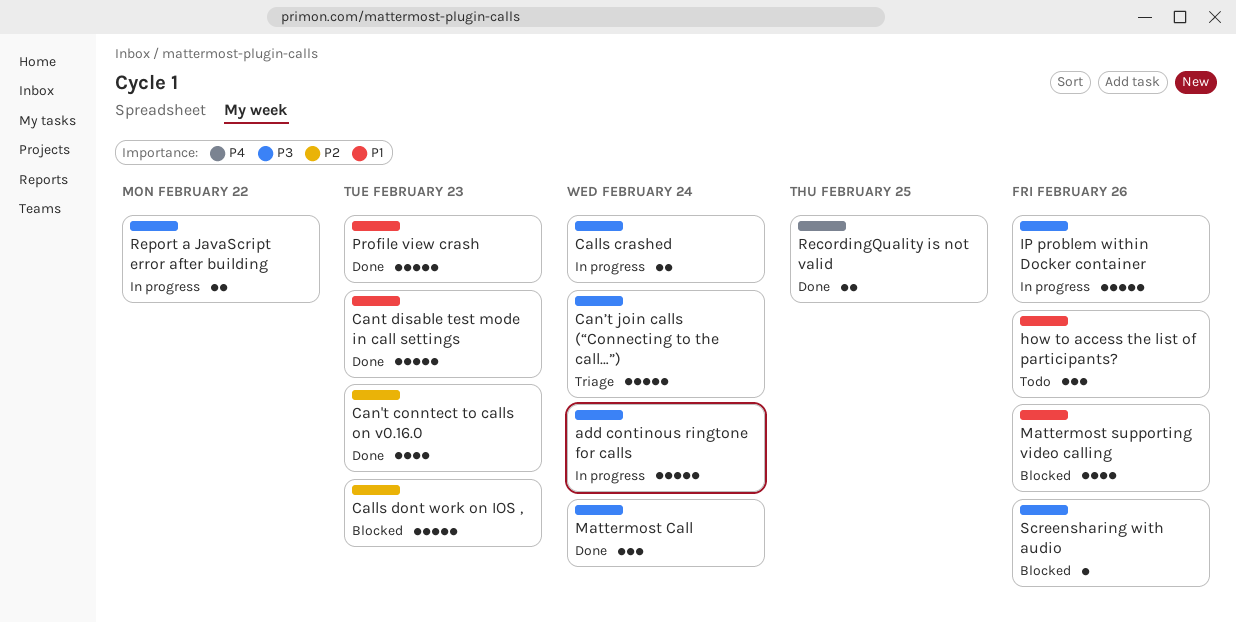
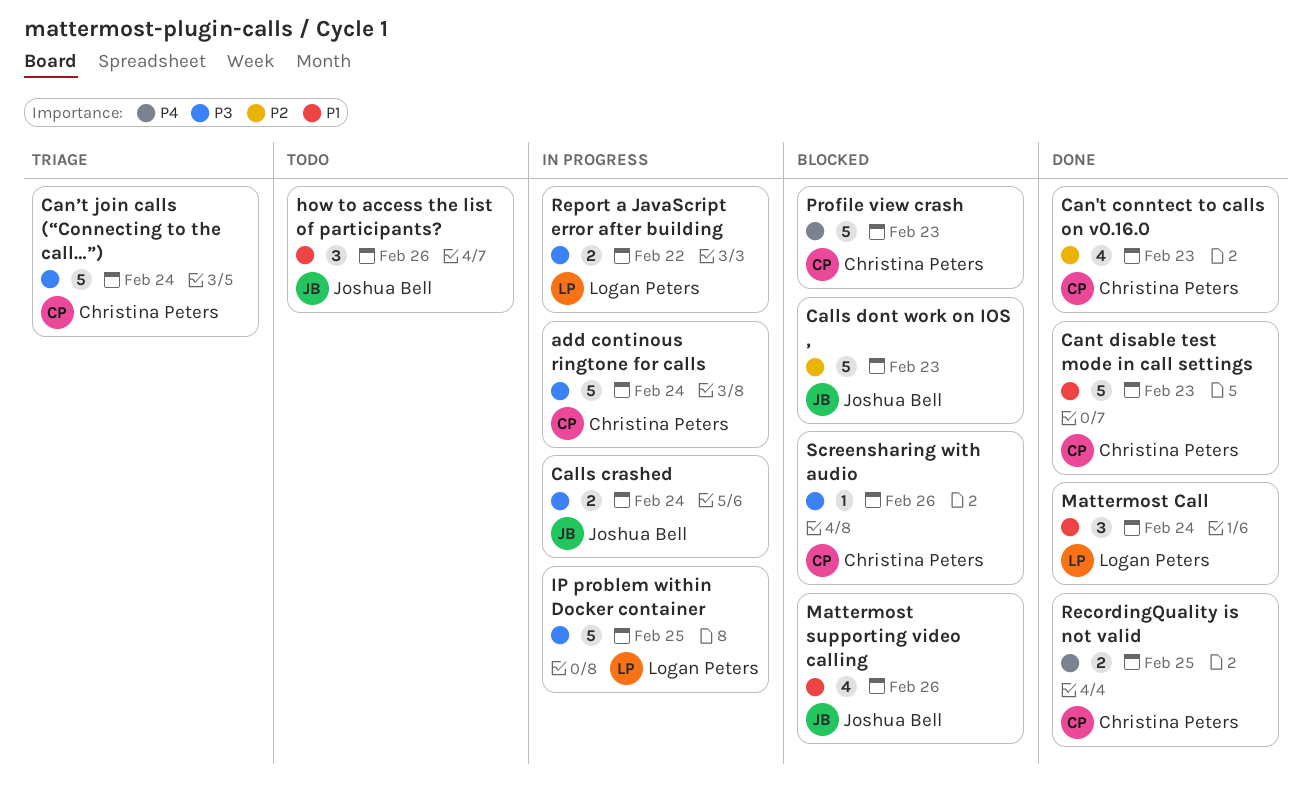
IP problem within Docker container, due: Feb 26 -> Feb 25
Mattermost Call, priority: P3 -> P1
Profile view crash, status: Done -> Blocked
Profile view crash, priority: P1 -> P4

